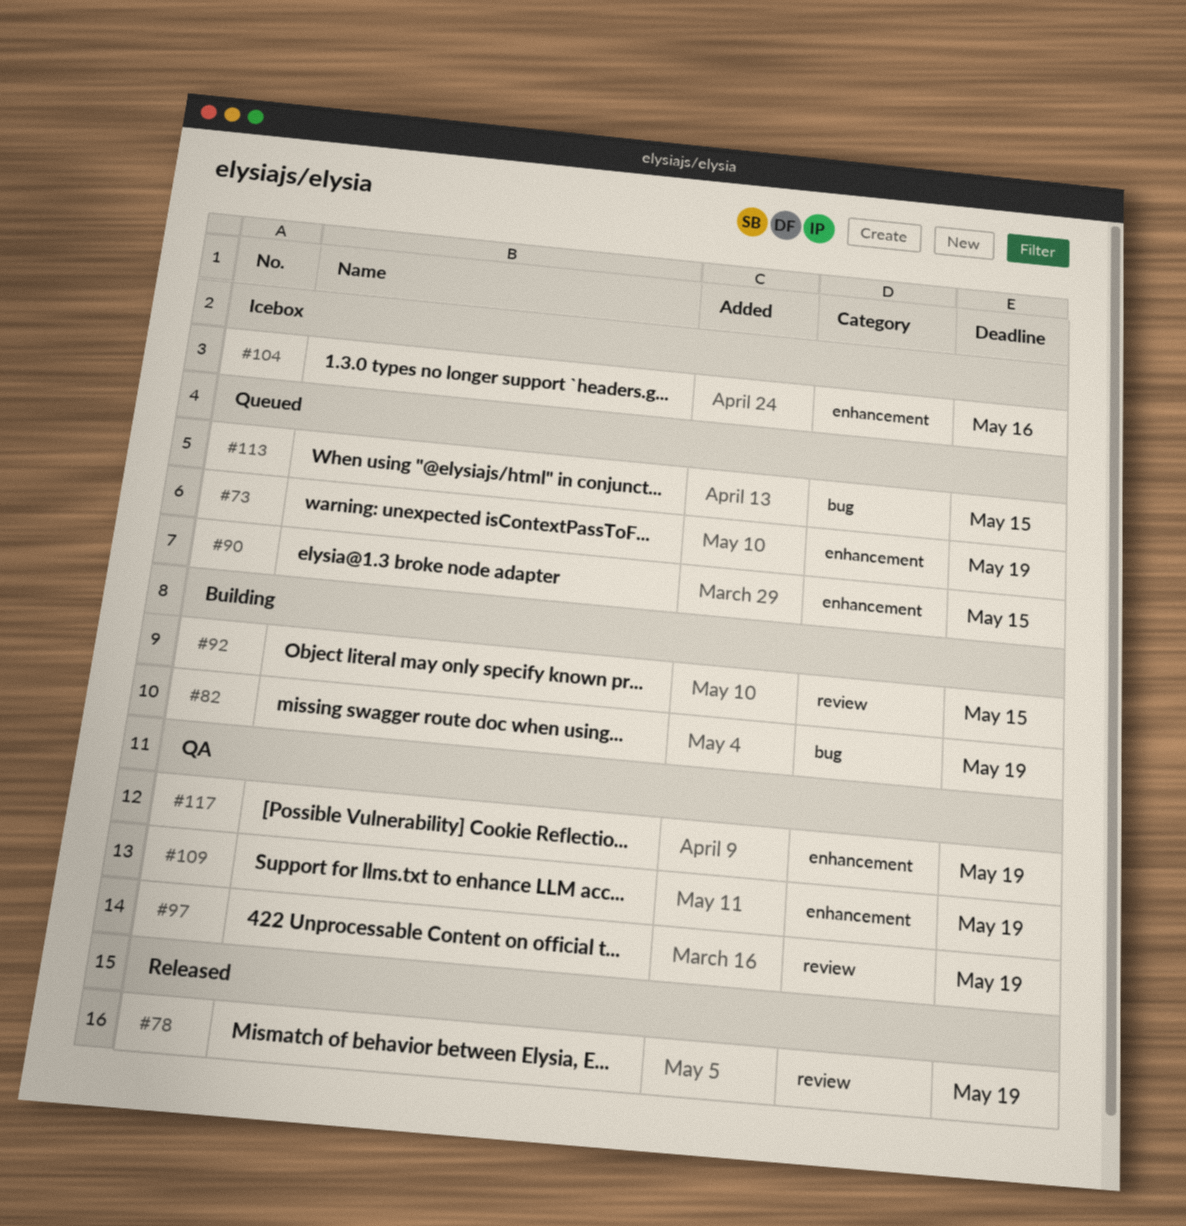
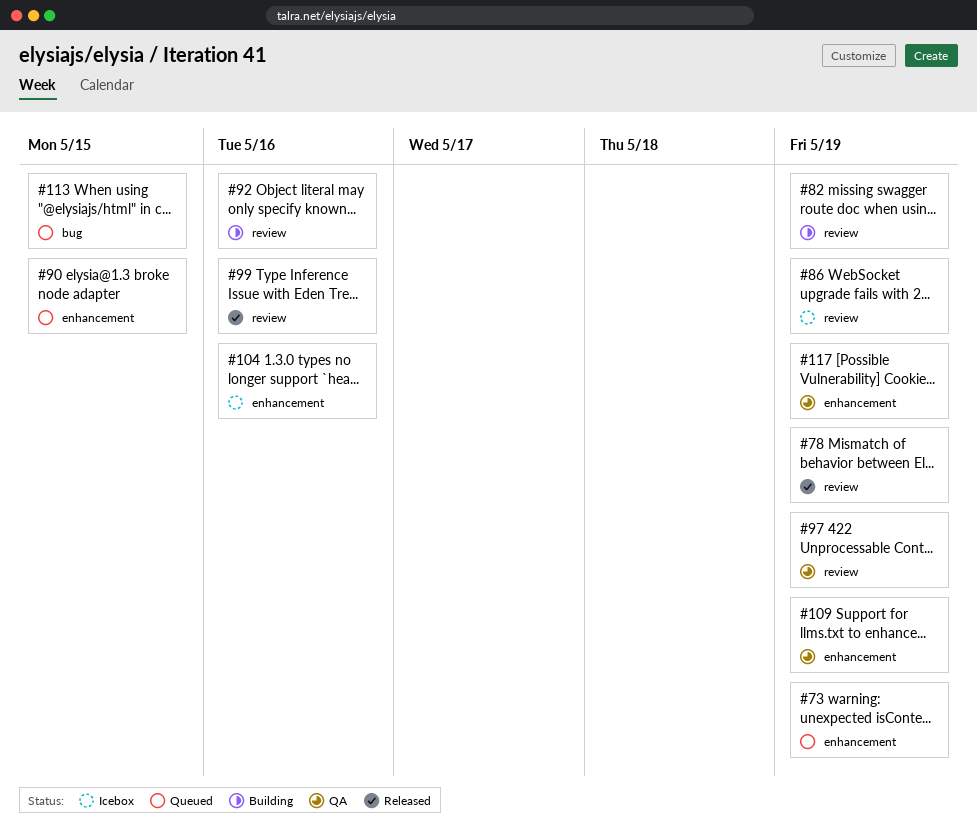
#82, label: bug -> review
#86: none -> present
#92, due: May 15 -> May 16
#99: none -> present

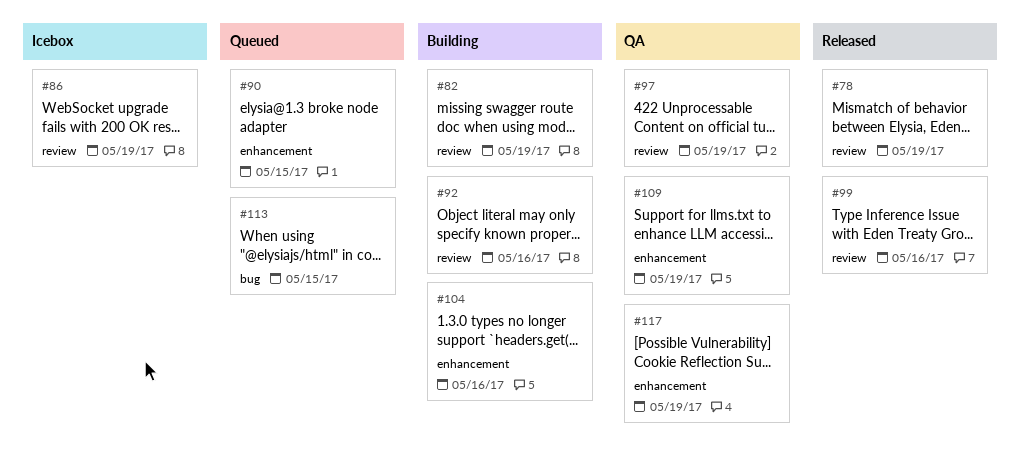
#73: present -> none
#104, status: Icebox -> Building

